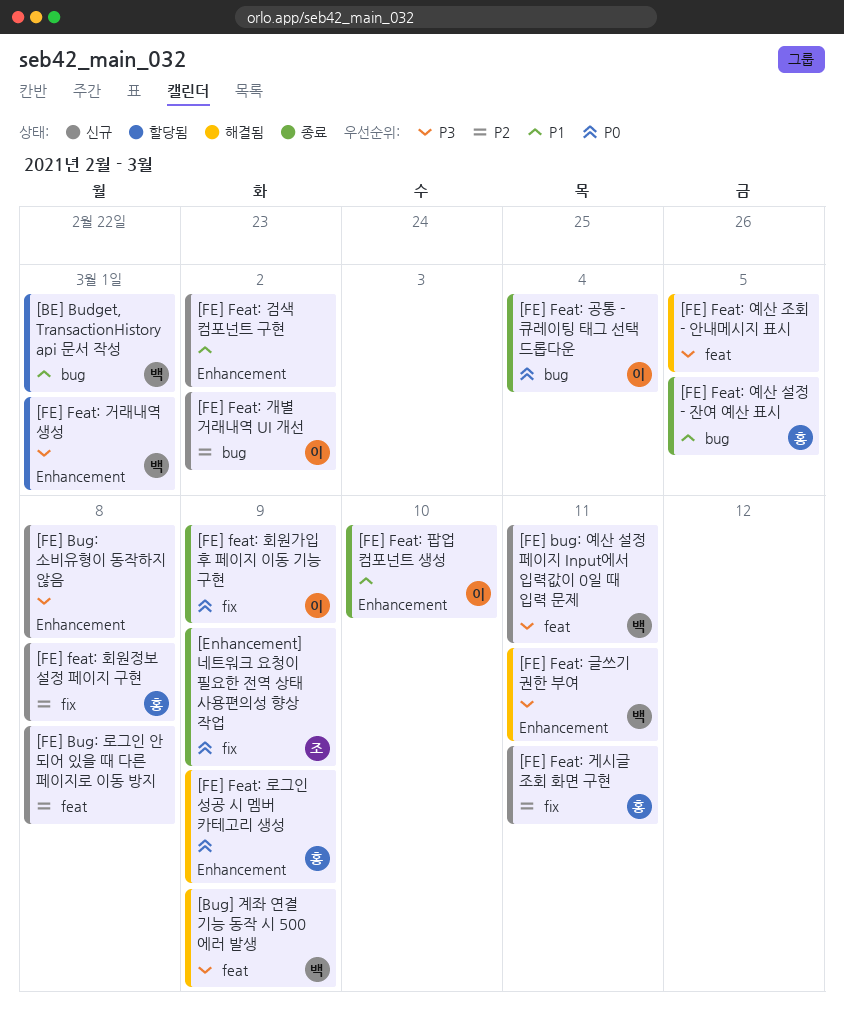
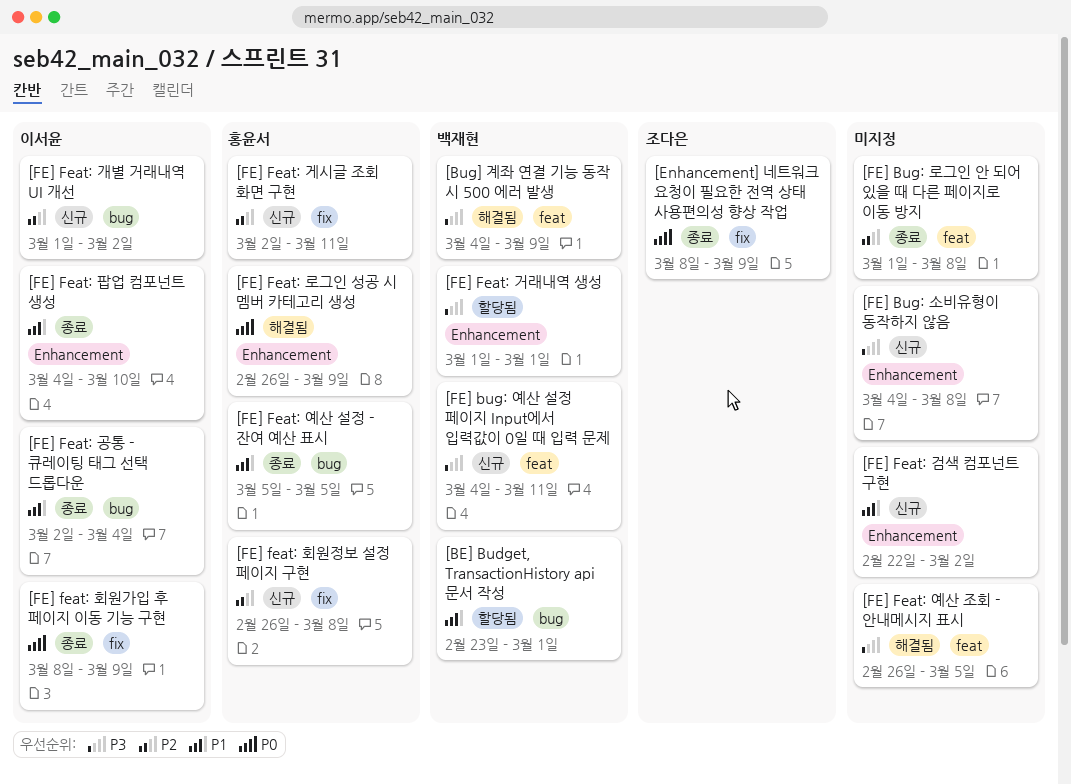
[FE] Bug: 로그인 안 되어 있을 때 다른 페이지로 이동 방지, status: 신규 -> 종료
[FE] Feat: 공통 - 큐레이팅 태그 선택 드롭다운, priority: P0 -> P1
[FE] Feat: 글쓰기 권한 부여: present -> none

